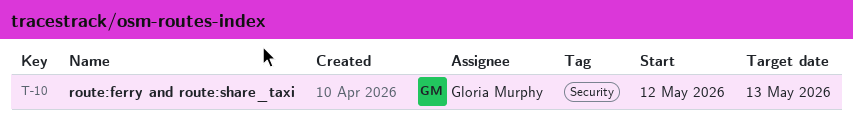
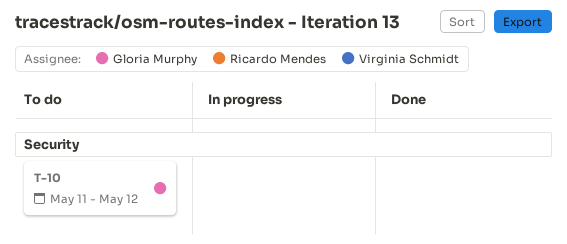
T-10, start: May 12 -> May 11
T-10, due: May 13 -> May 12

